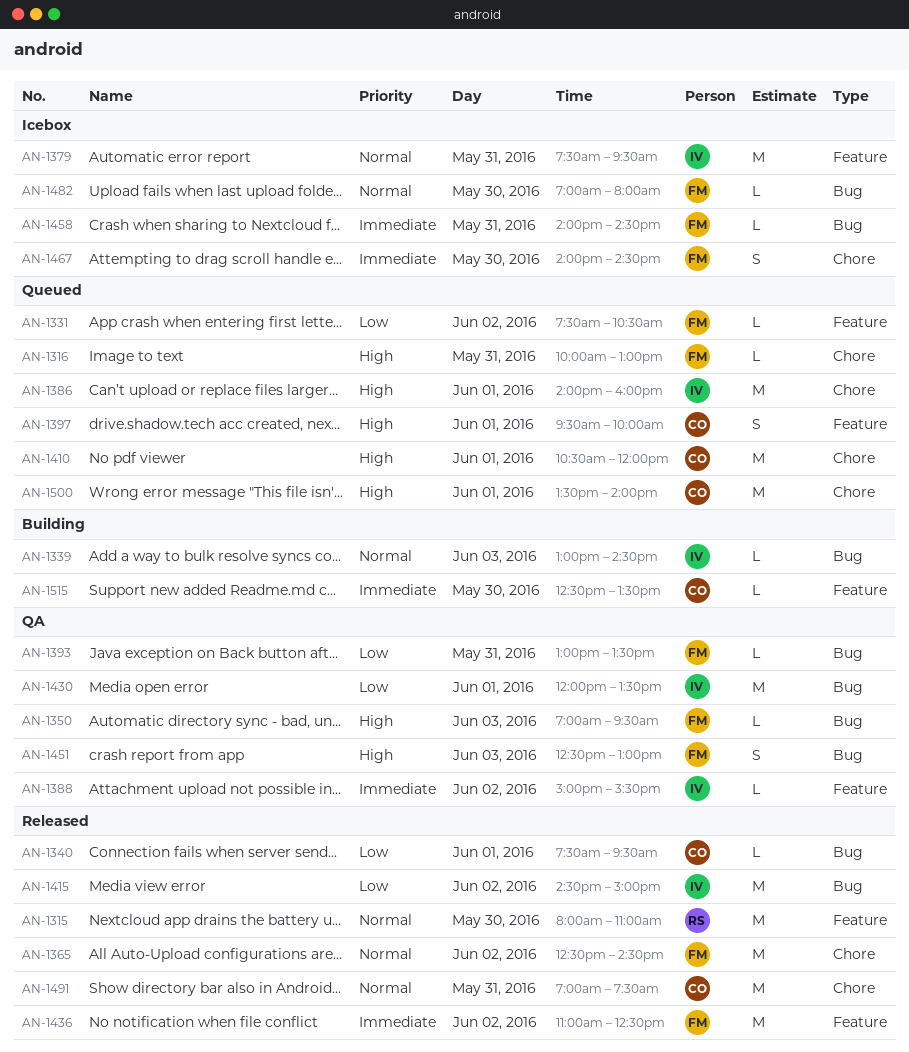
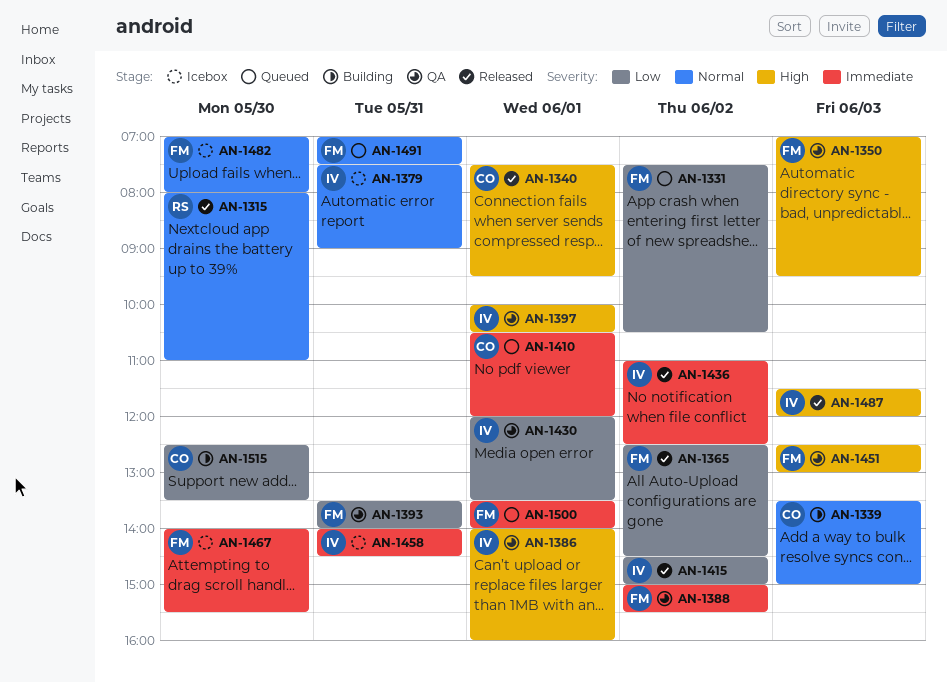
AN-1316: present -> none
AN-1339, owner: IV -> CO
AN-1339, begins: 13:00 -> 13:30
AN-1339, ends: 14:30 -> 15:00
AN-1340, priority: Low -> High
AN-1365, priority: Normal -> Low
AN-1379, ends: 09:30 -> 09:00
AN-1386, status: Queued -> QA
AN-1388, owner: IV -> FM
AN-1393, begins: 13:00 -> 13:30
AN-1393, ends: 13:30 -> 14:00
AN-1397, status: Queued -> QA
AN-1397, owner: CO -> IV
AN-1397, begins: 09:30 -> 10:00
AN-1397, ends: 10:00 -> 10:30
AN-1410, priority: High -> Immediate
AN-1436, owner: FM -> IV
AN-1458, owner: FM -> IV
AN-1467, ends: 14:30 -> 15:30
AN-1487: none -> present
AN-1491, status: Released -> Queued
AN-1491, owner: CO -> FM
AN-1500, owner: CO -> FM
AN-1500, priority: High -> Immediate
AN-1515, priority: Immediate -> Low

